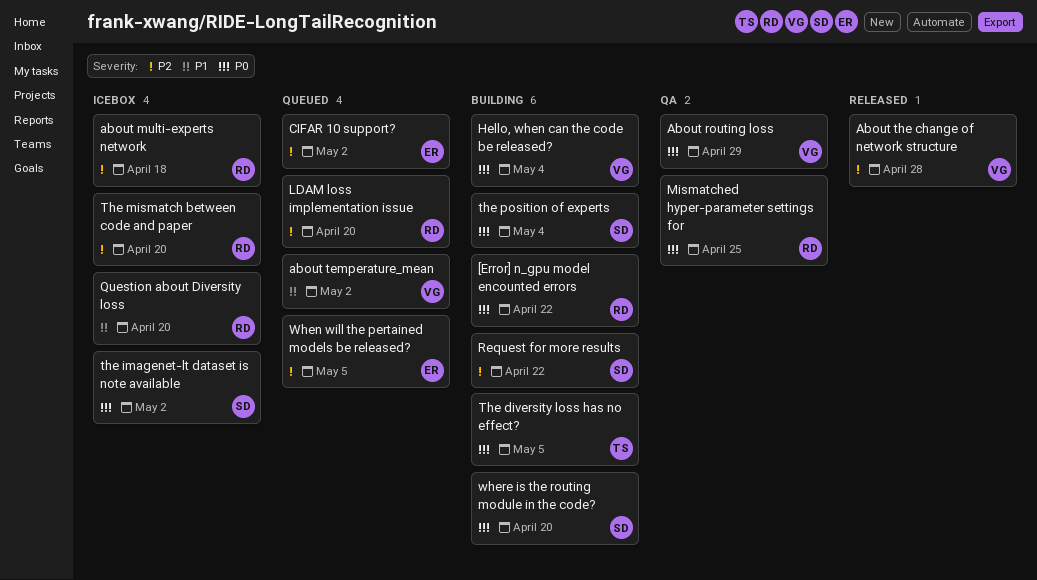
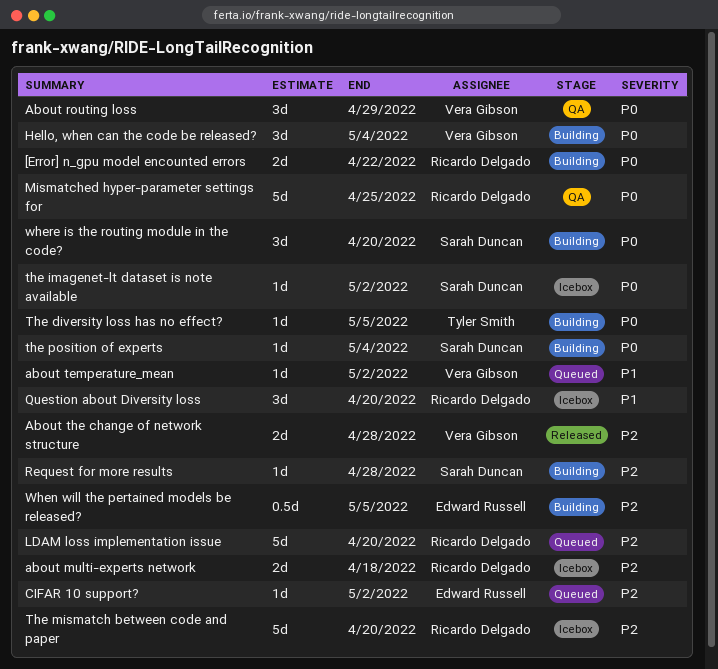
Request for more results, due: Apr 22 -> Apr 28
When will the pertained models be released?, status: Queued -> Building

